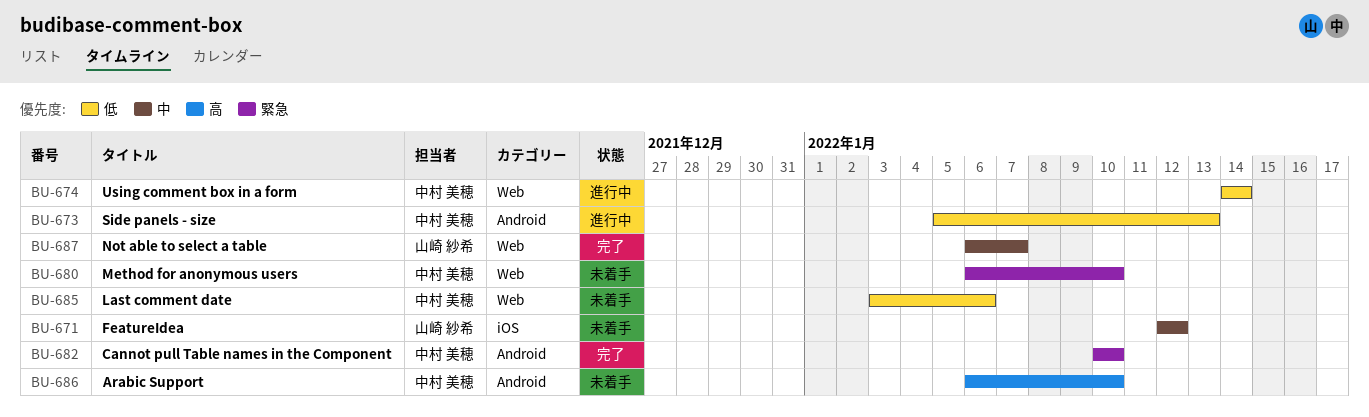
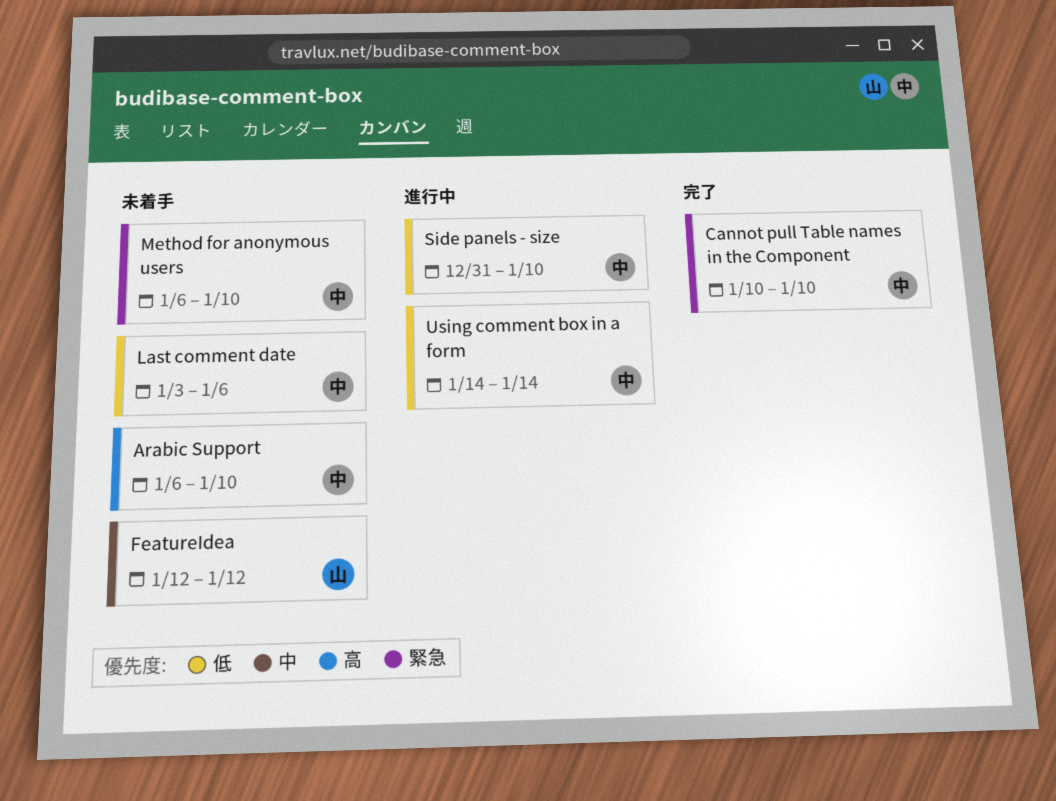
Not able to select a table: present -> none
Side panels - size, start: Jan 5 -> Dec 31
Side panels - size, due: Jan 13 -> Jan 10

